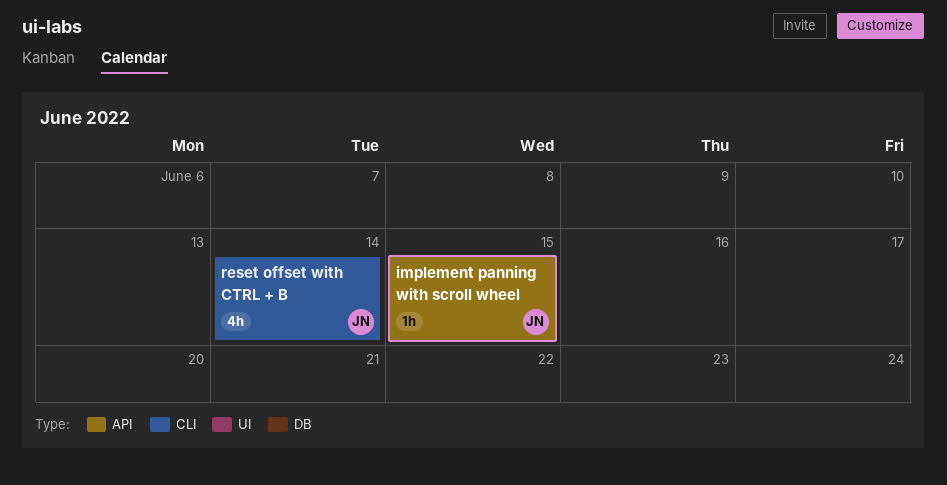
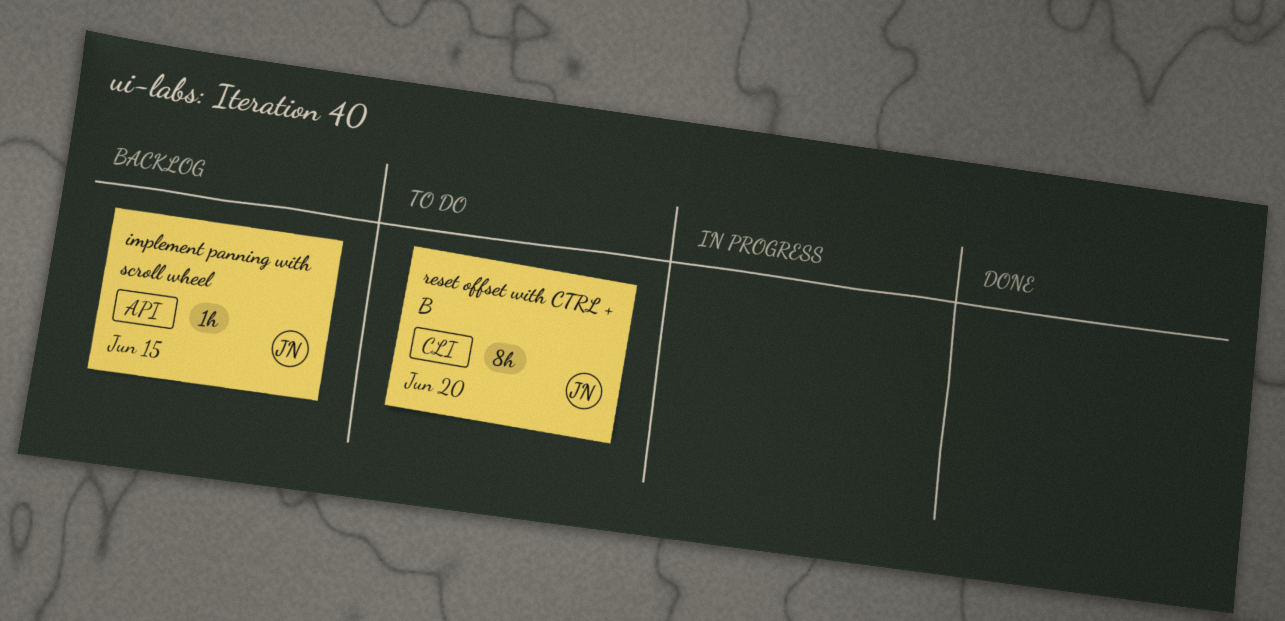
reset offset with CTRL + B, estimate: 4h -> 8h
reset offset with CTRL + B, due: Jun 14 -> Jun 20

